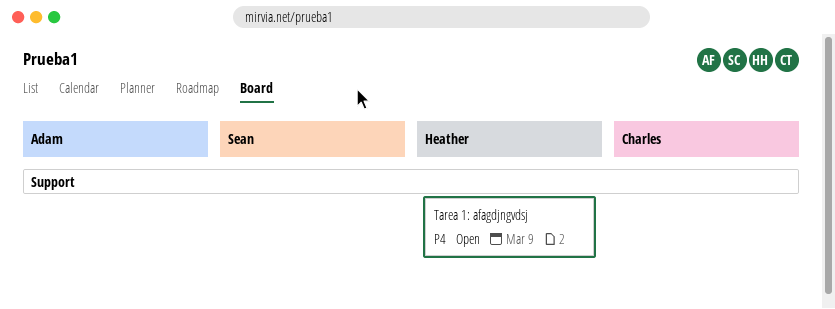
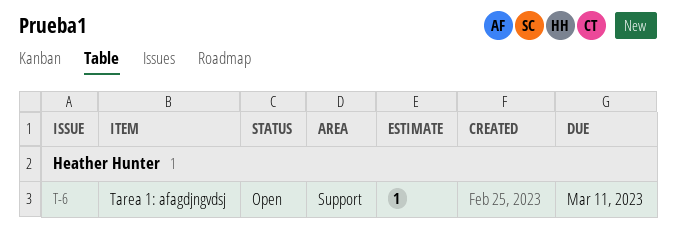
Tarea 1: afagdjngvdsj, due: Mar 9 -> Mar 11

